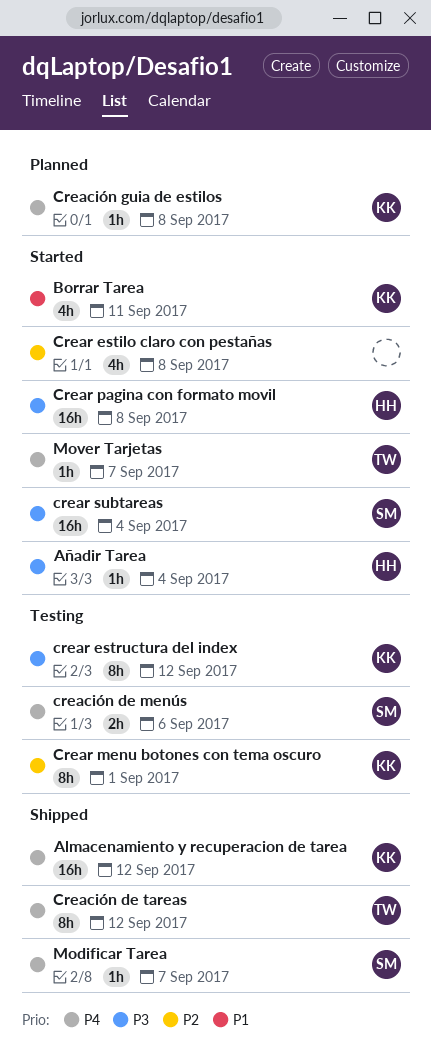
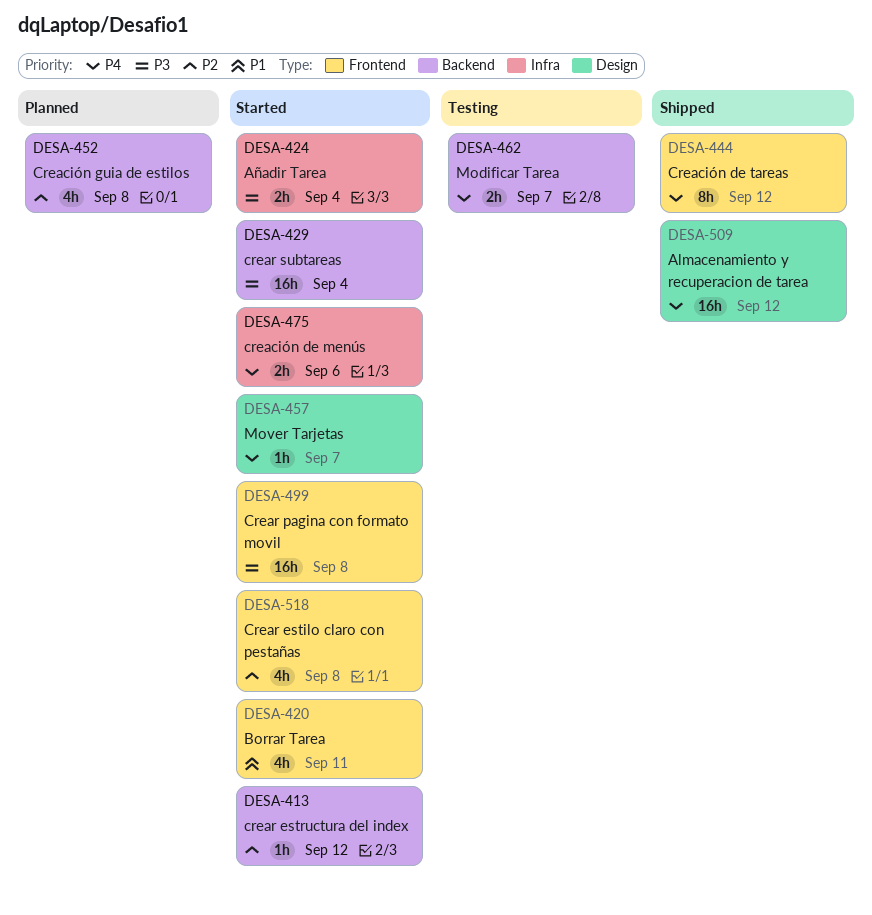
Añadir Tarea, estimate: 1h -> 2h
creación de menús, status: Testing -> Started
Creación guia de estilos, priority: P4 -> P2
Creación guia de estilos, estimate: 1h -> 4h
crear estructura del index, status: Testing -> Started
crear estructura del index, priority: P3 -> P2
crear estructura del index, estimate: 8h -> 1h
Crear menu botones con tema oscuro: present -> none
Modificar Tarea, status: Shipped -> Testing
Modificar Tarea, estimate: 1h -> 2h

